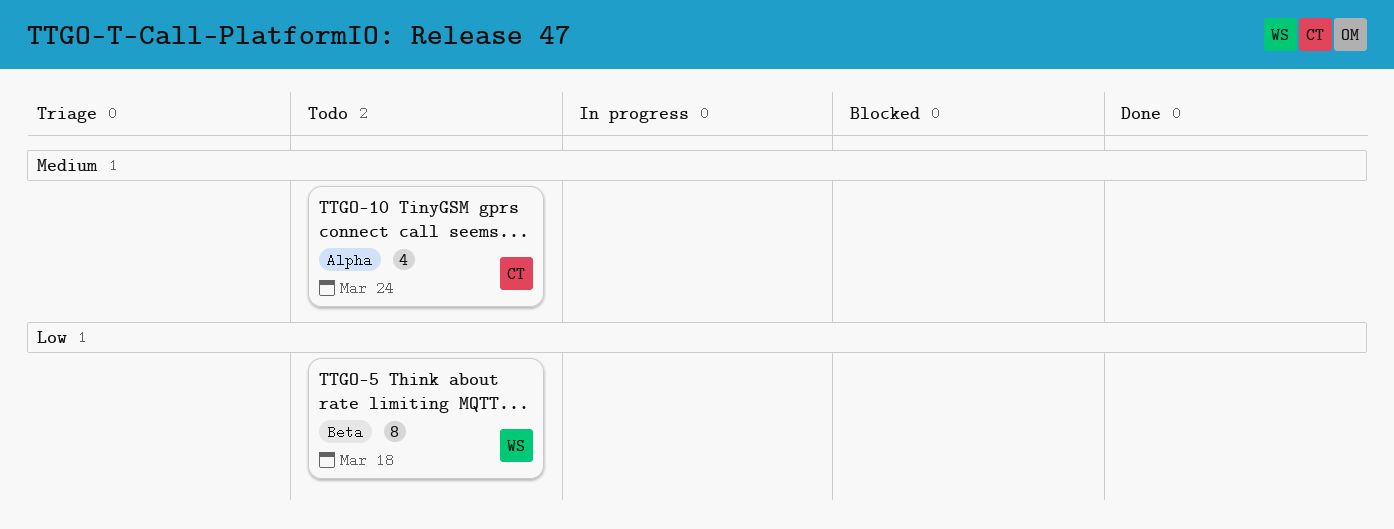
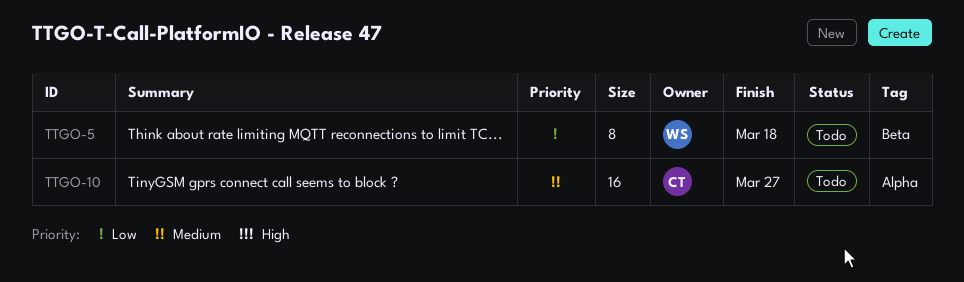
TTGO-10, estimate: 4 -> 16
TTGO-10, due: Mar 24 -> Mar 27

